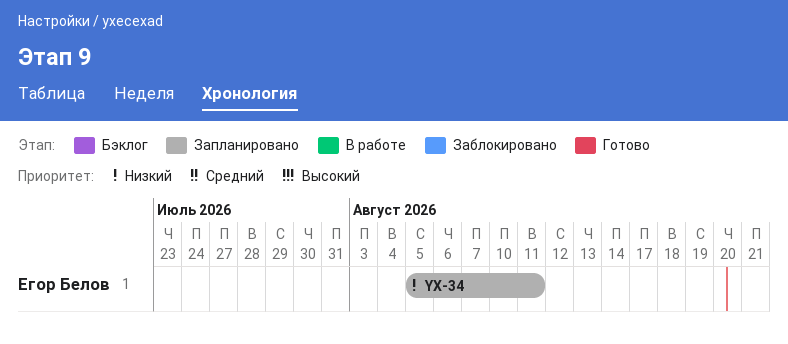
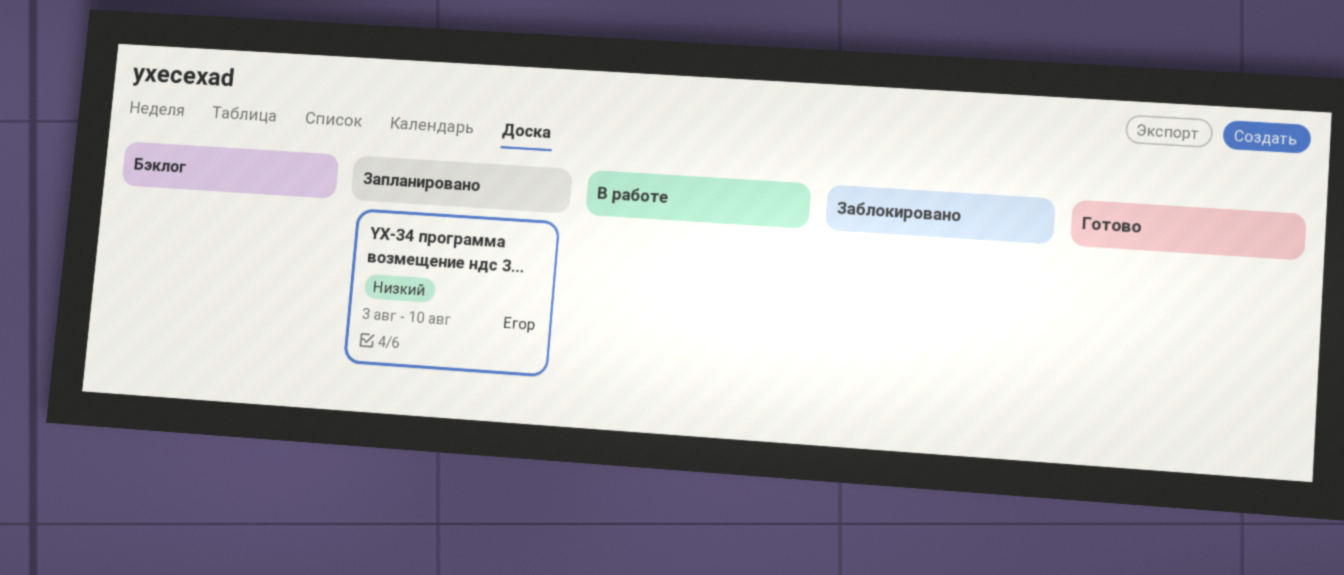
YX-34, start: Aug 5 -> Aug 3
YX-34, due: Aug 11 -> Aug 10

